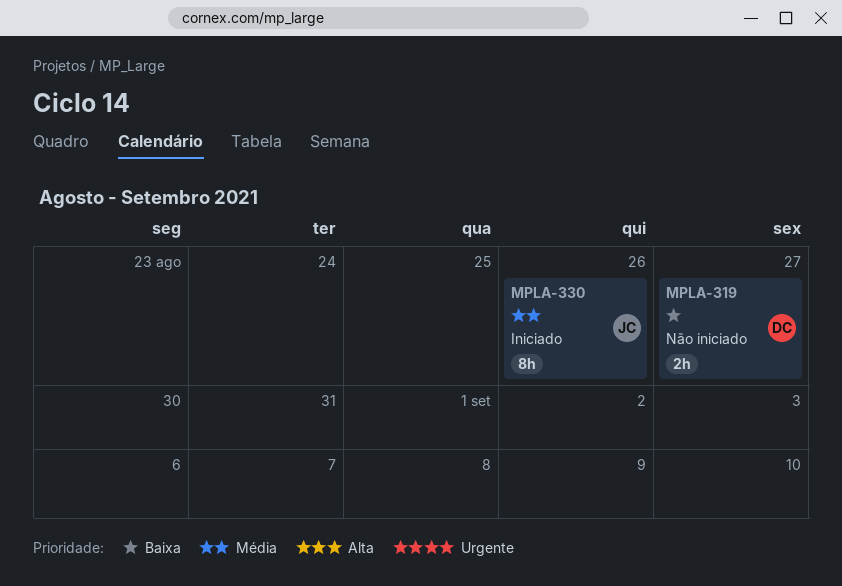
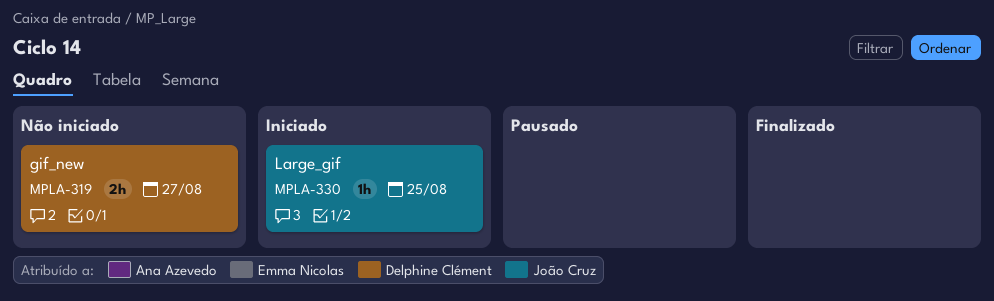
MPLA-330, estimate: 8h -> 1h
MPLA-330, due: Aug 26 -> Aug 25

